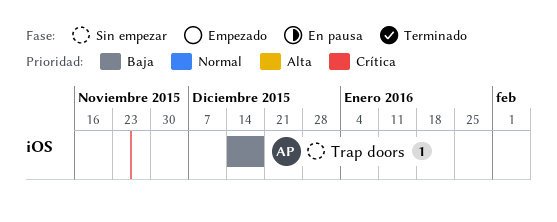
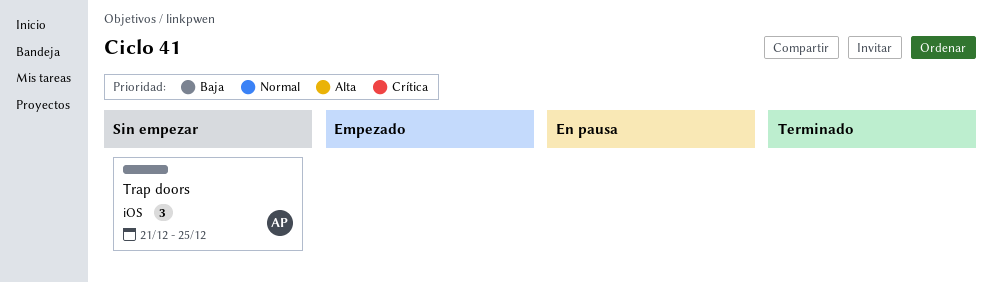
Trap doors, estimate: 1 -> 3
Trap doors, start: Dec 14 -> Dec 21
Trap doors, due: Dec 18 -> Dec 25

